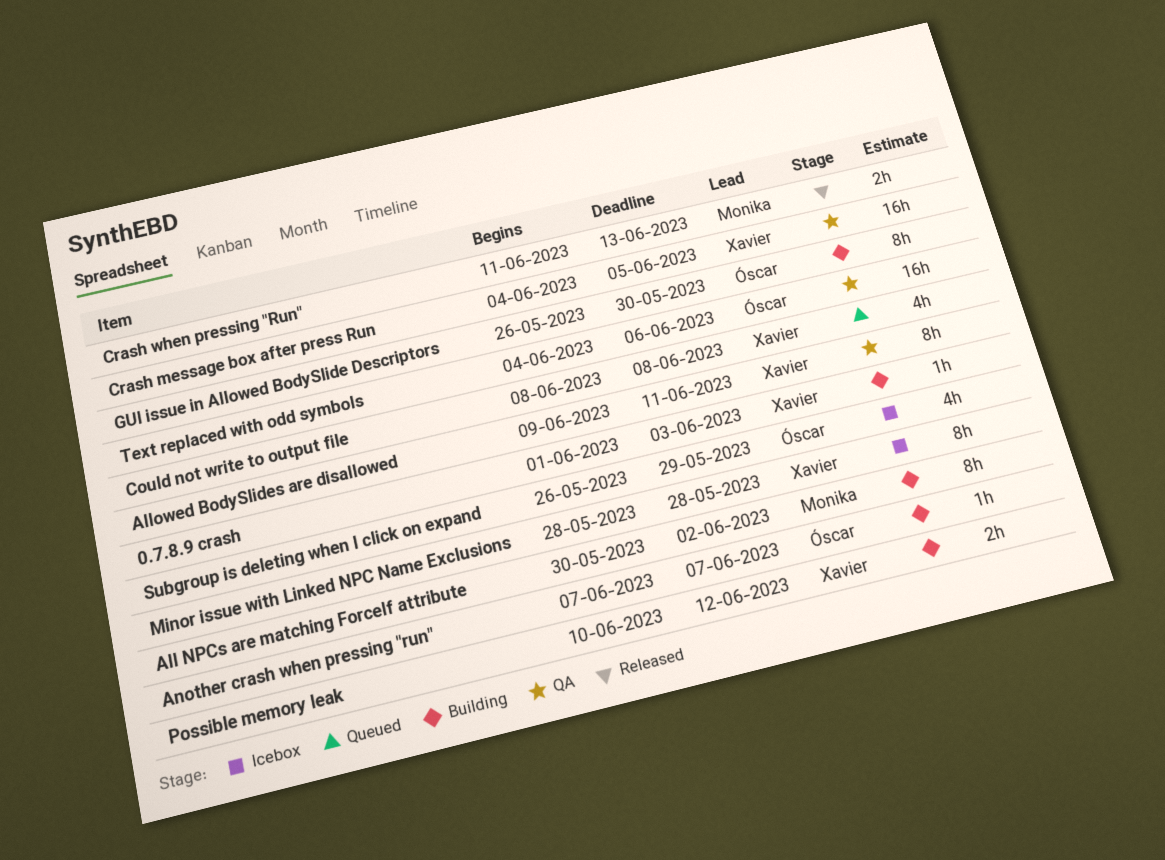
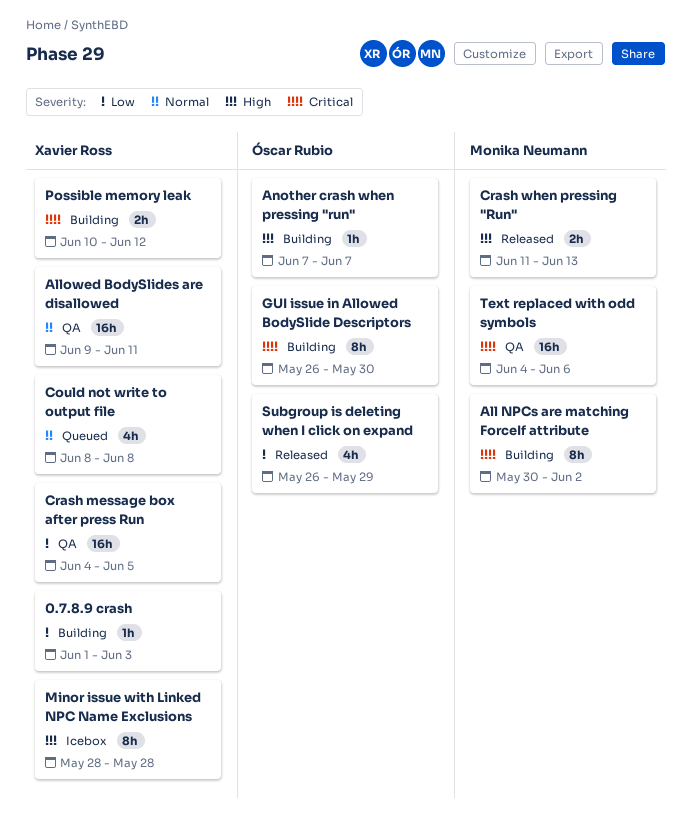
Allowed BodySlides are disallowed, estimate: 8h -> 16h
Subgroup is deleting when I click on expand, status: Icebox -> Released
Text replaced with odd symbols, owner: Óscar Rubio -> Monika Neumann

